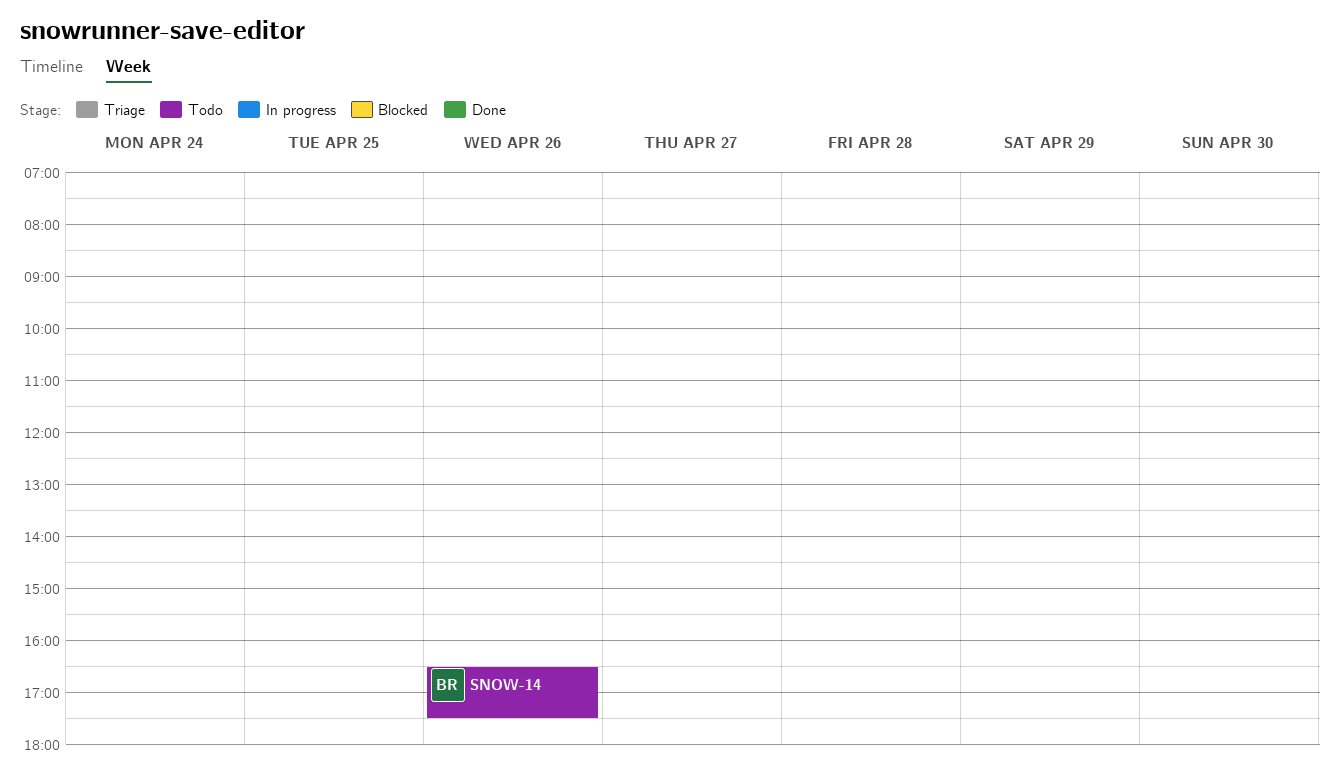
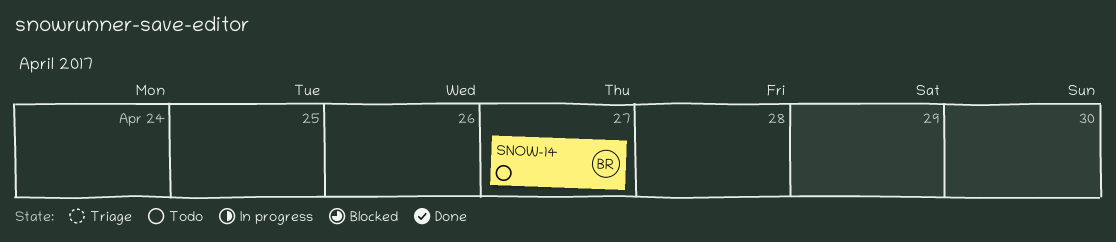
SNOW-14, day: Apr 26 -> Apr 27

